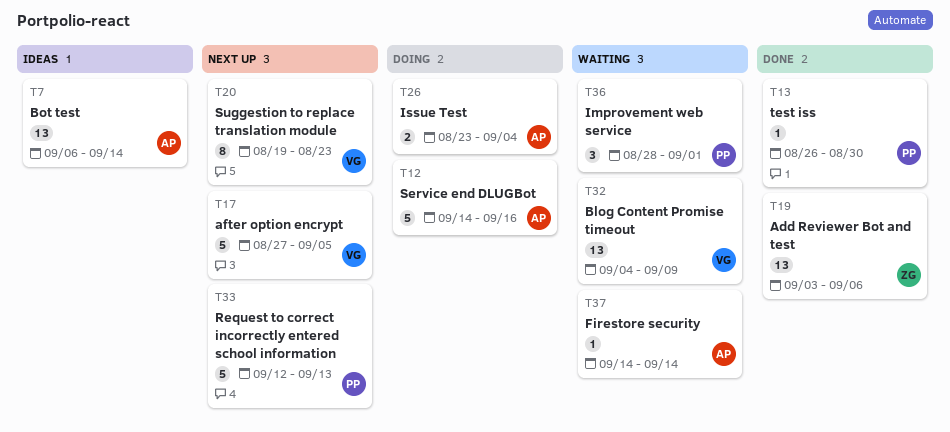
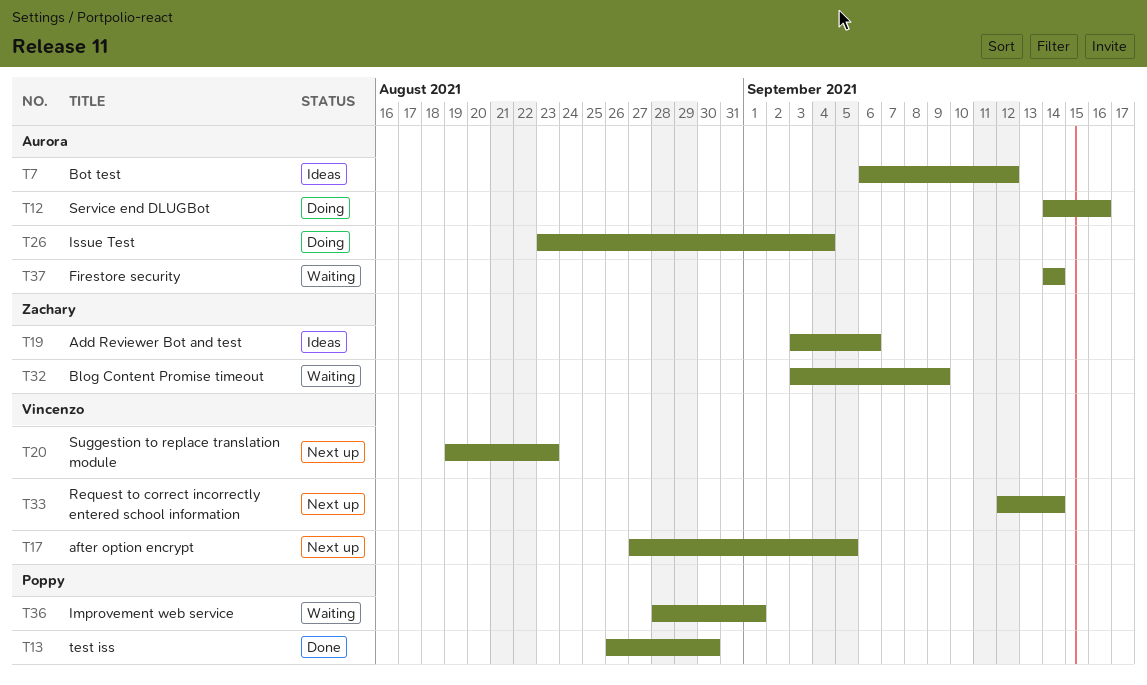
T7, due: Sep 14 -> Sep 12
T19, status: Done -> Ideas
T32, owner: Vincenzo -> Zachary
T32, start: Sep 4 -> Sep 3
T33, owner: Poppy -> Vincenzo
T33, due: Sep 13 -> Sep 14

